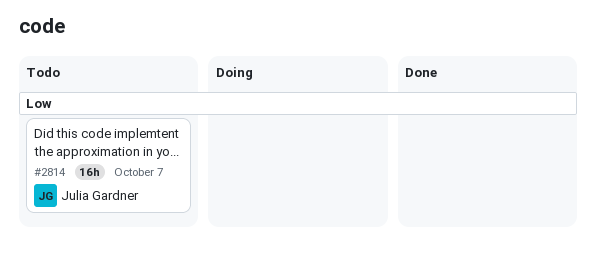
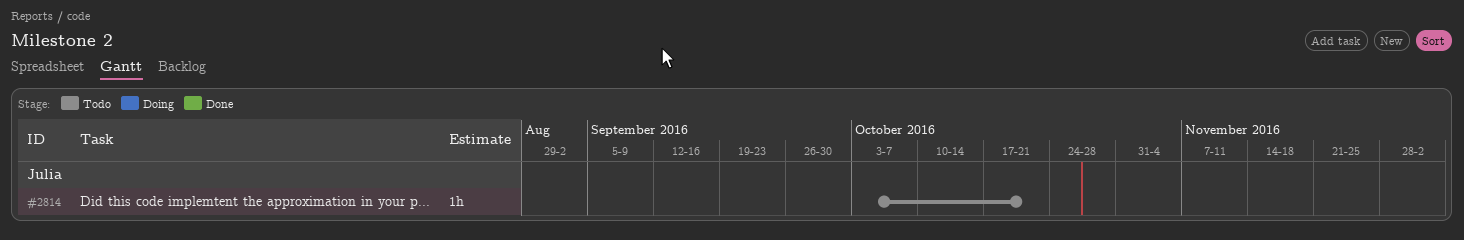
#2814, estimate: 16h -> 1h
#2814, due: Oct 7 -> Oct 21

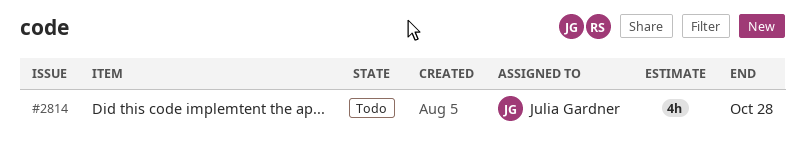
#2814, estimate: 1h -> 4h
#2814, due: Oct 21 -> Oct 28

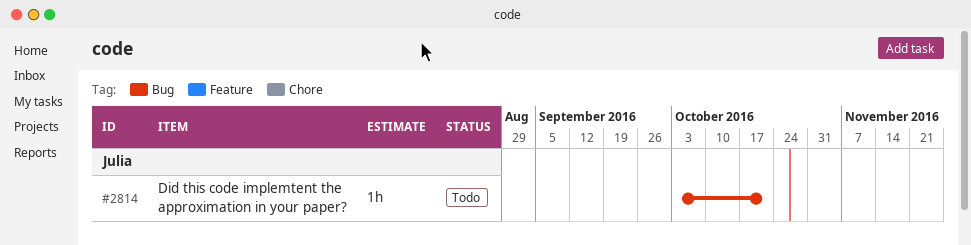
#2814, estimate: 4h -> 1h
#2814, due: Oct 28 -> Oct 21

